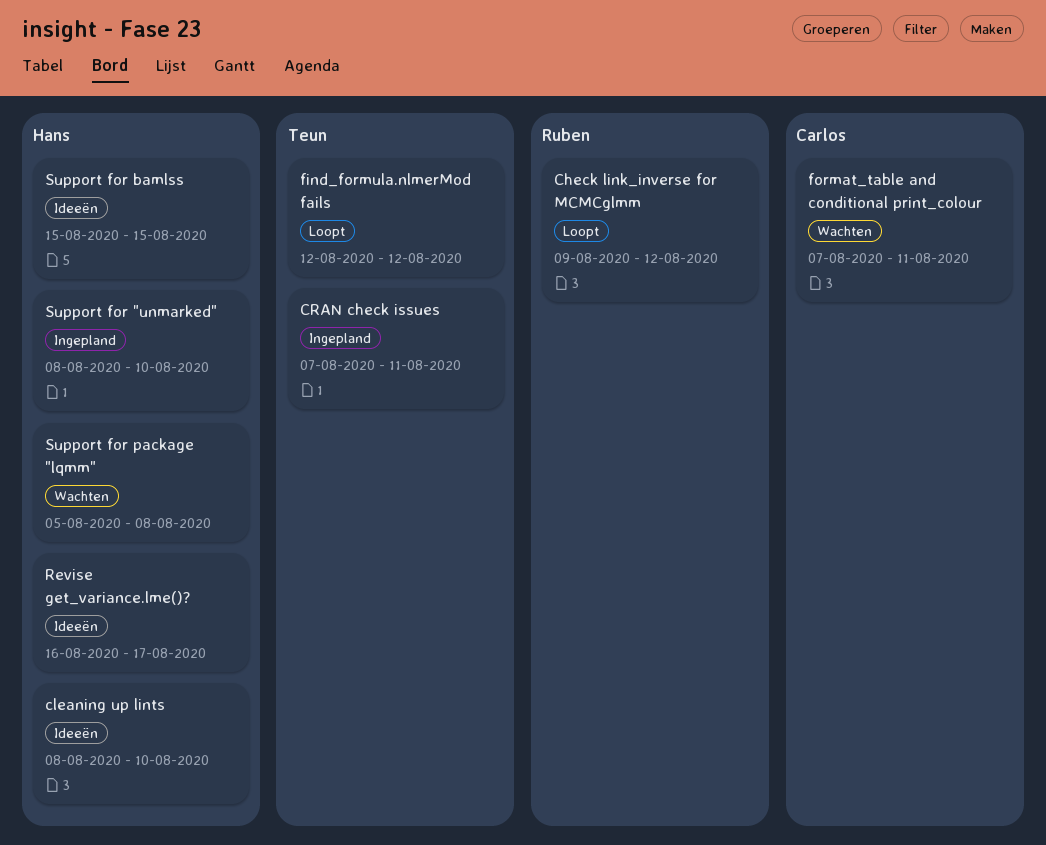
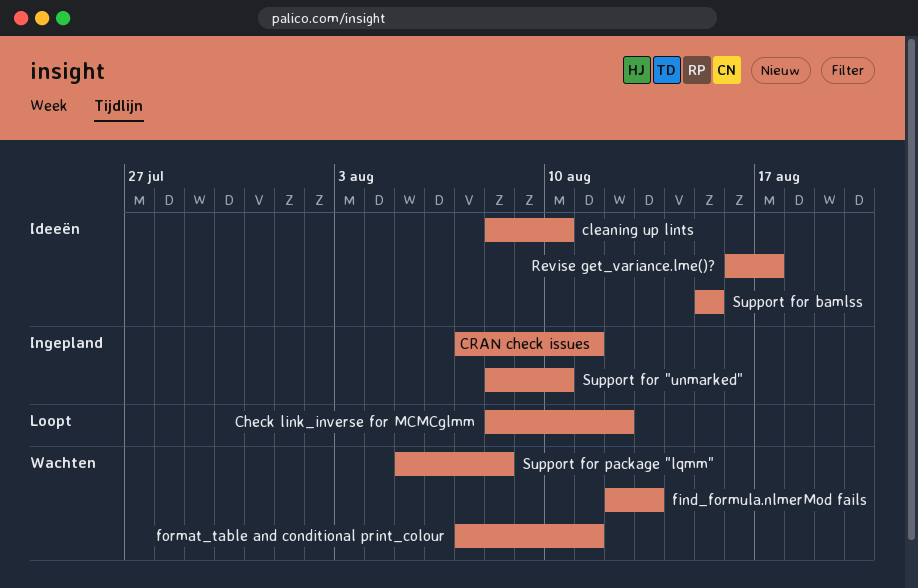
Check link_inverse for MCMCglmm, start: Aug 9 -> Aug 8
find_formula.nlmerMod fails, status: Loopt -> Wachten
find_formula.nlmerMod fails, due: Aug 12 -> Aug 13

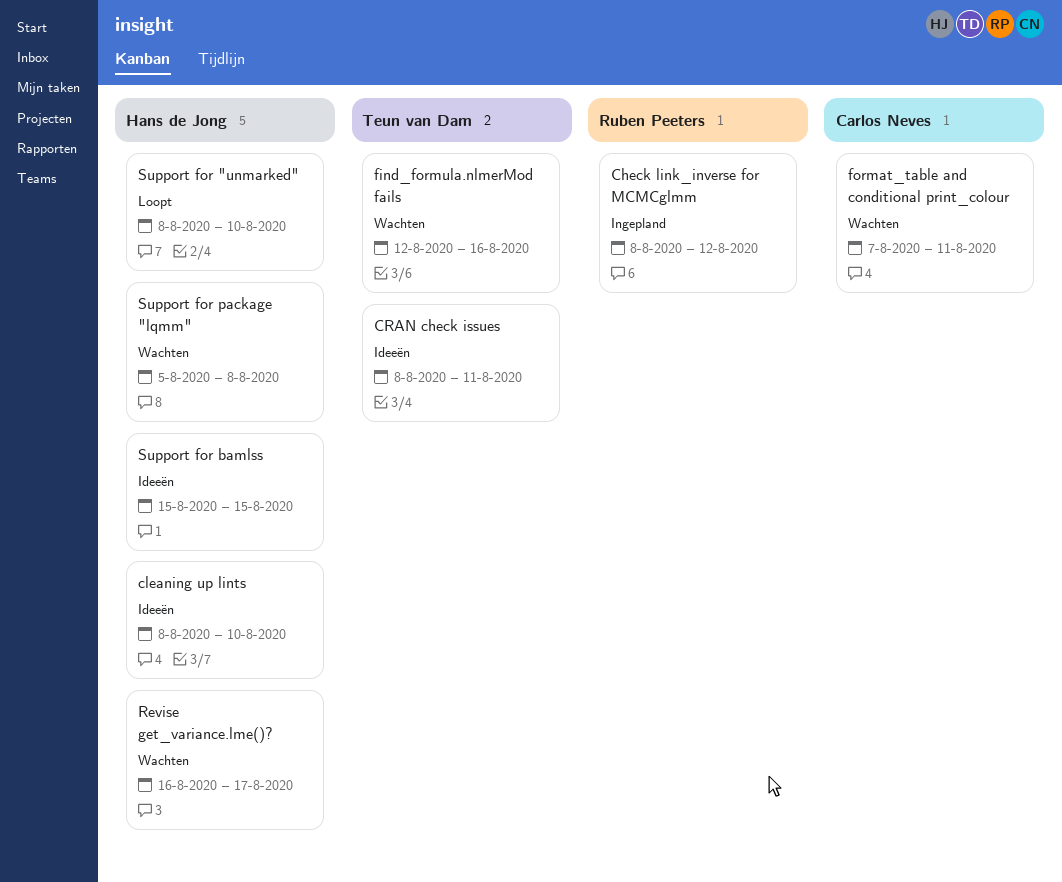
Check link_inverse for MCMCglmm, status: Loopt -> Ingepland
CRAN check issues, status: Ingepland -> Ideeën
CRAN check issues, start: Aug 7 -> Aug 8
find_formula.nlmerMod fails, due: Aug 13 -> Aug 16
Revise get_variance.lme()?, status: Ideeën -> Wachten
Support for "unmarked", status: Ingepland -> Loopt

